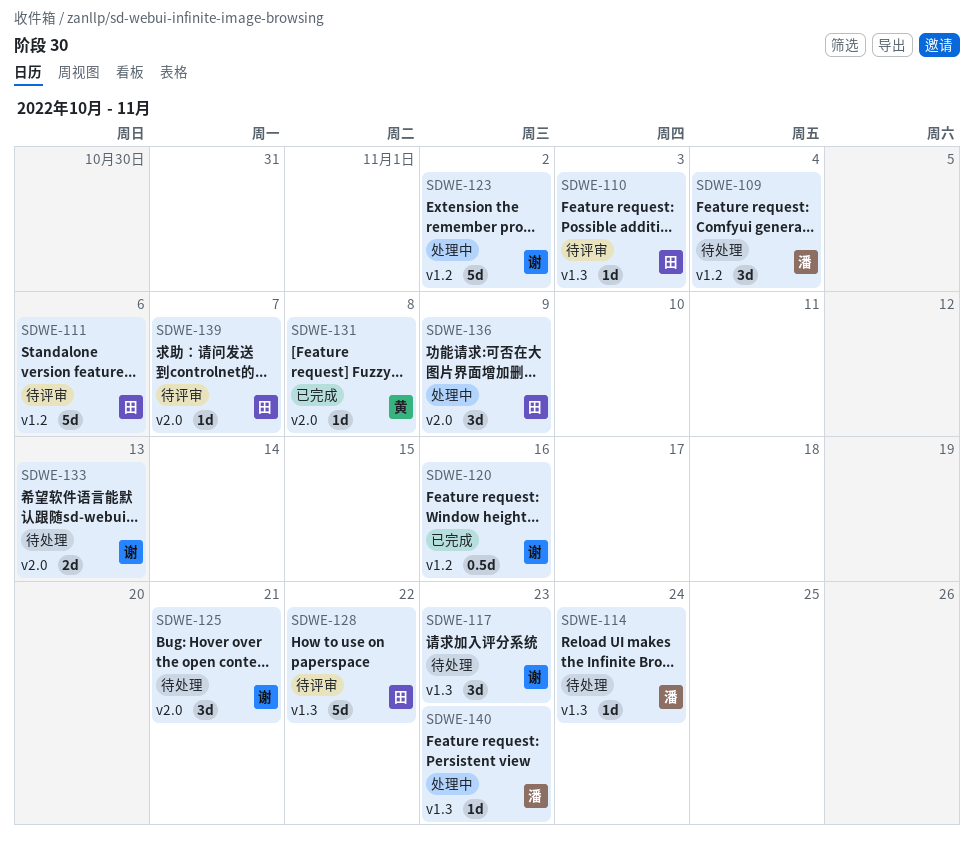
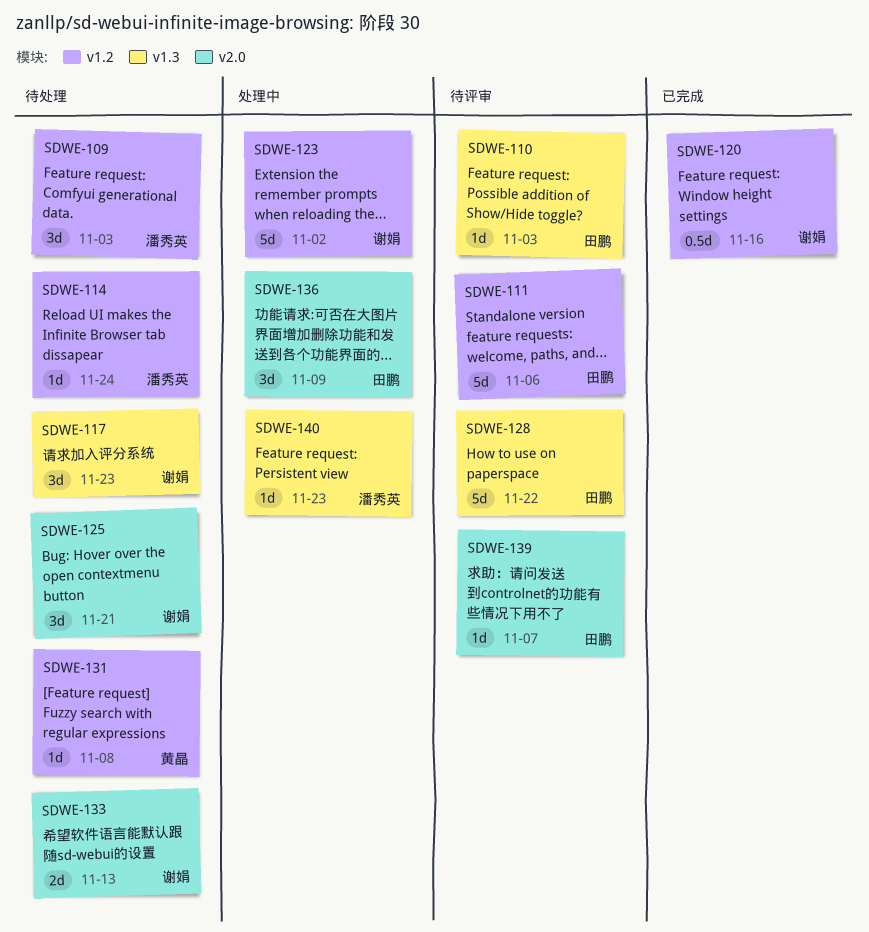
SDWE-109, due: Nov 4 -> Nov 3
SDWE-114, label: v1.3 -> v1.2
SDWE-131, status: 已完成 -> 待处理
SDWE-131, label: v2.0 -> v1.2

